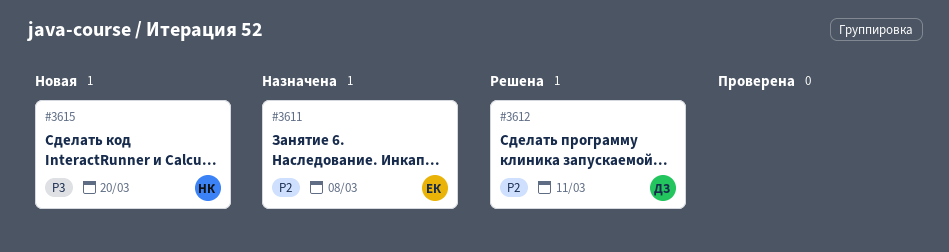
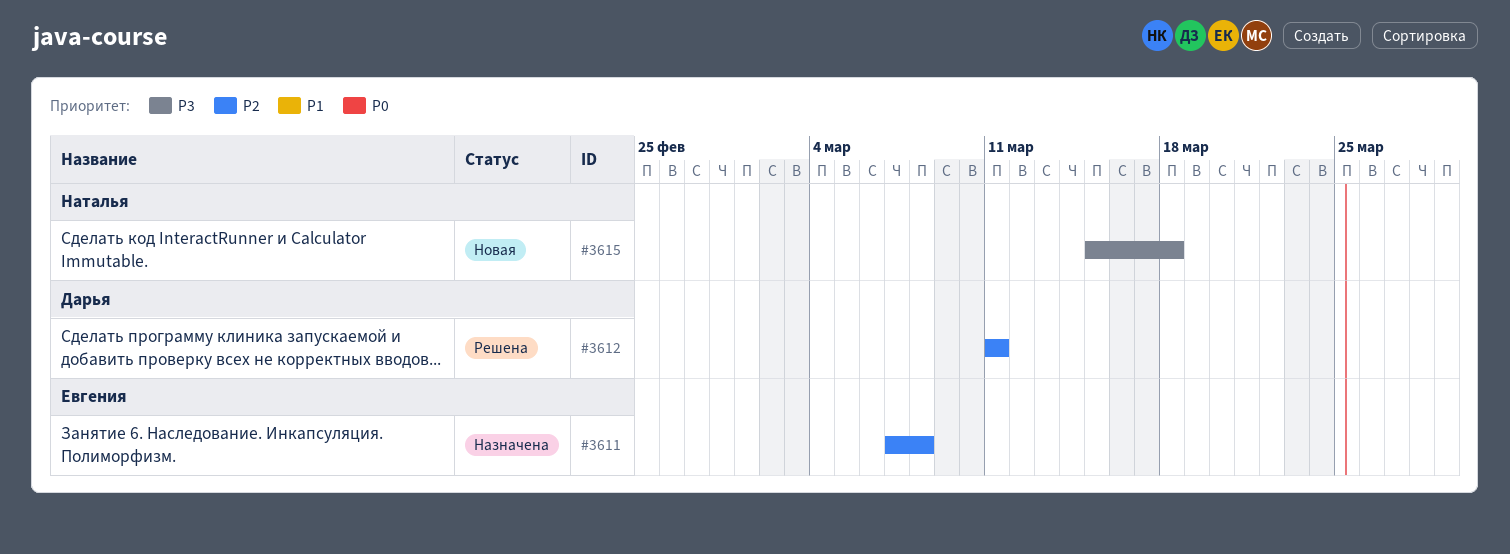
#3615, due: Mar 20 -> Mar 18

